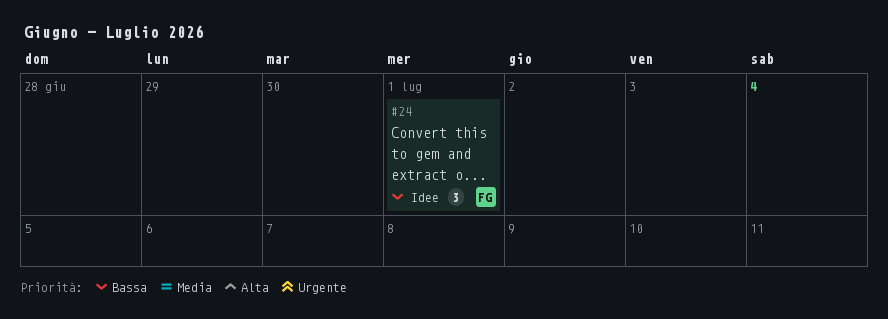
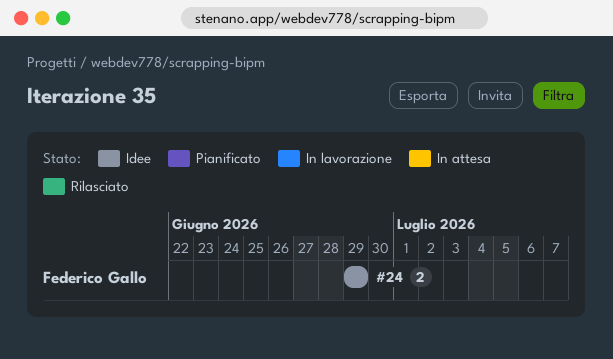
#24, estimate: 3 -> 2
#24, due: Jul 1 -> Jun 29

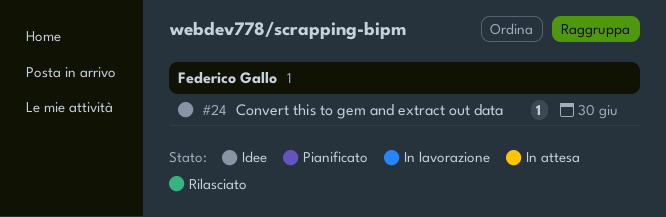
#24, estimate: 2 -> 1
#24, due: Jun 29 -> Jun 30

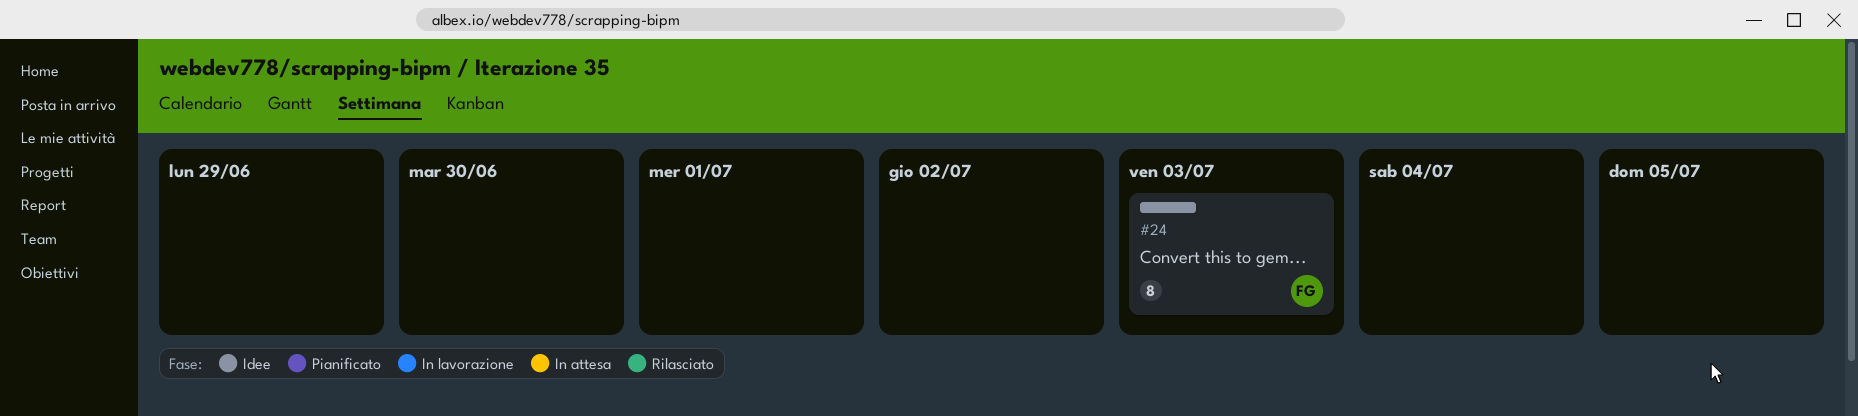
#24, estimate: 1 -> 8
#24, due: Jun 30 -> Jul 3

